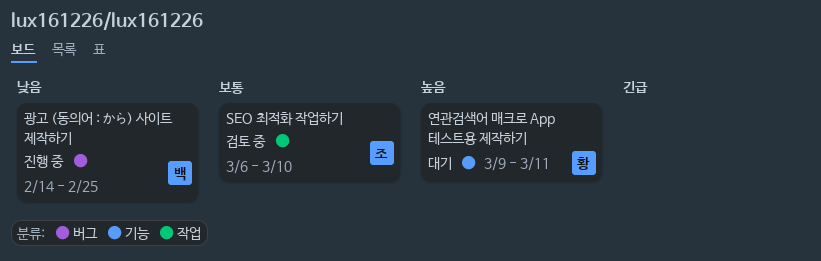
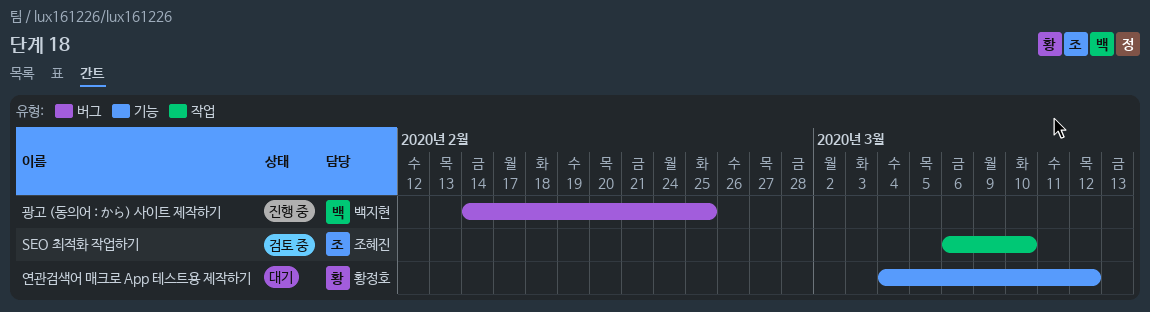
연관검색어 매크로 App 테스트용 제작하기, start: Mar 9 -> Mar 4
연관검색어 매크로 App 테스트용 제작하기, due: Mar 11 -> Mar 12

